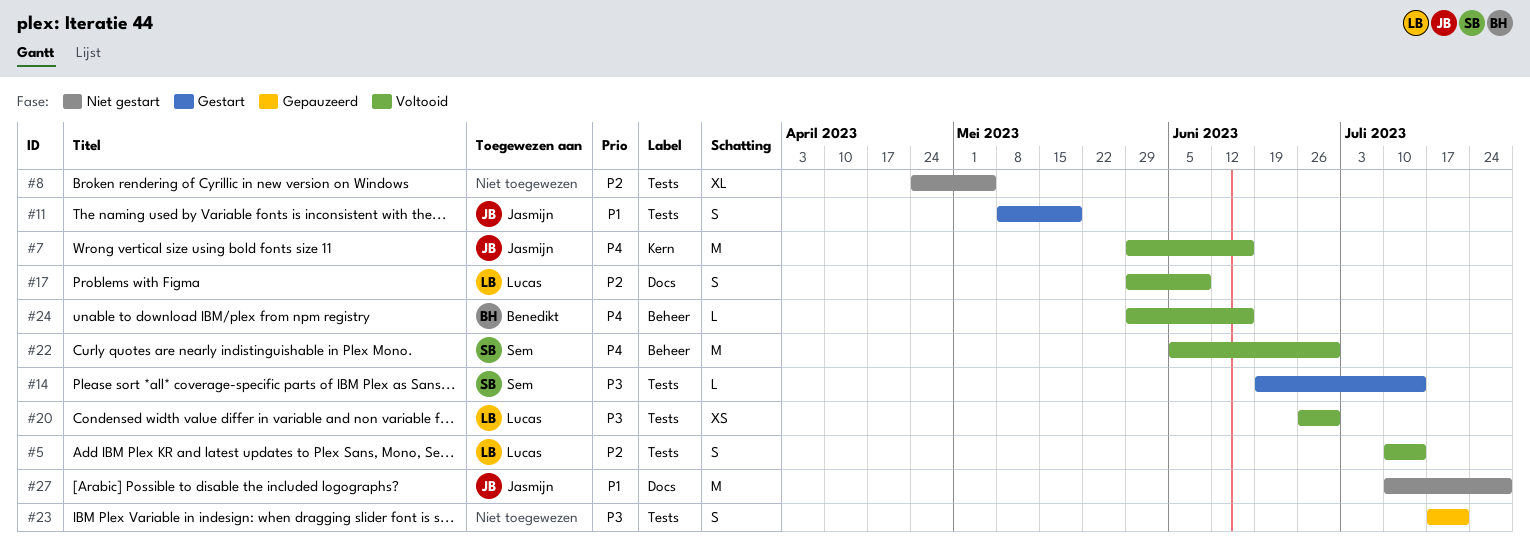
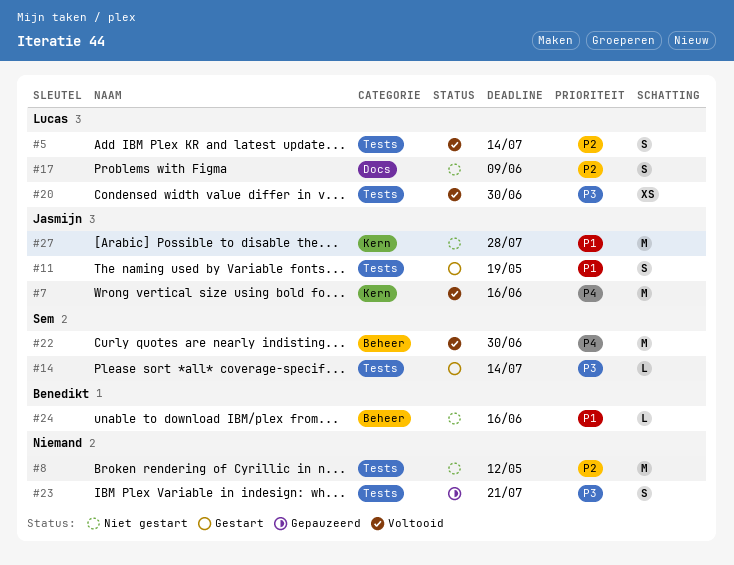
#8, estimate: XL -> M
#8, due: May 5 -> May 12
#17, status: Voltooid -> Niet gestart
#24, status: Voltooid -> Niet gestart
#24, priority: P4 -> P1
#27, label: Docs -> Kern

